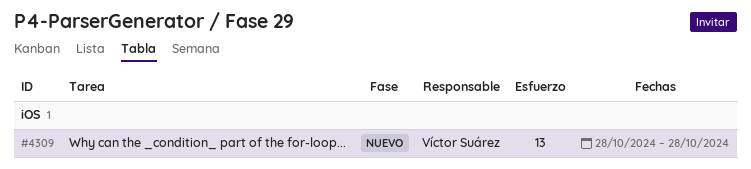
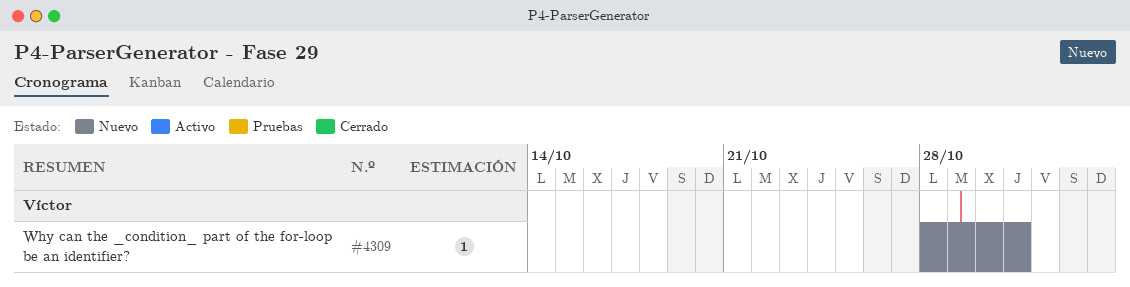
#4309, estimate: 13 -> 1
#4309, due: Oct 28 -> Oct 31

